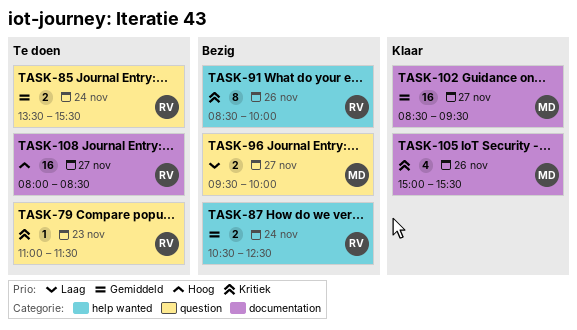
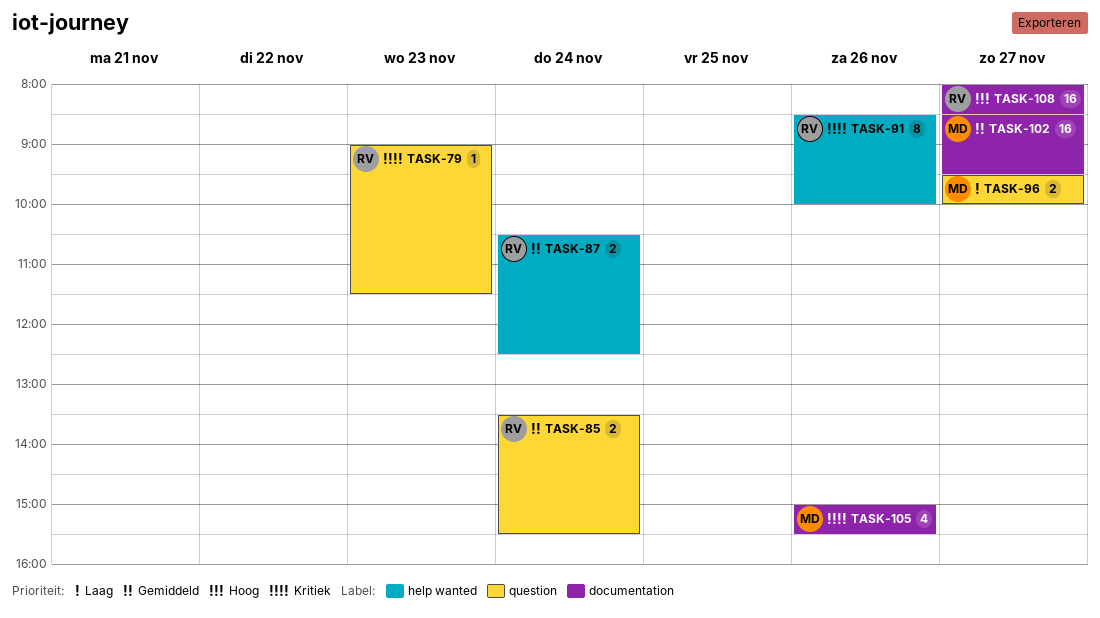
TASK-79, begins: 11:00 -> 09:00

